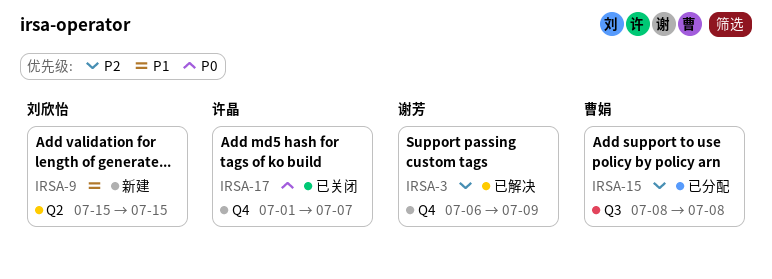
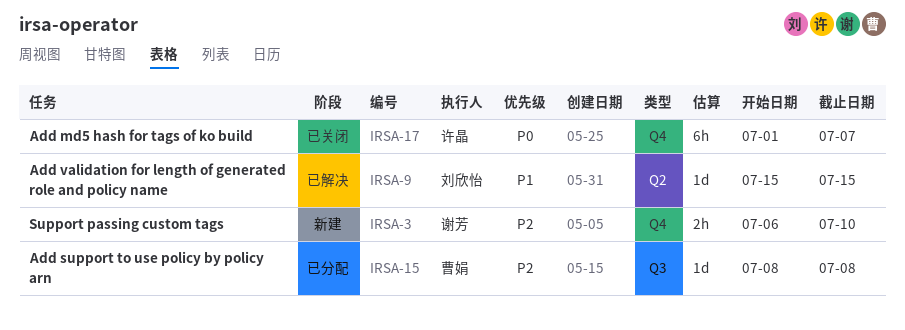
IRSA-3, status: 已解决 -> 新建
IRSA-3, due: Jul 9 -> Jul 10
IRSA-9, status: 新建 -> 已解决

